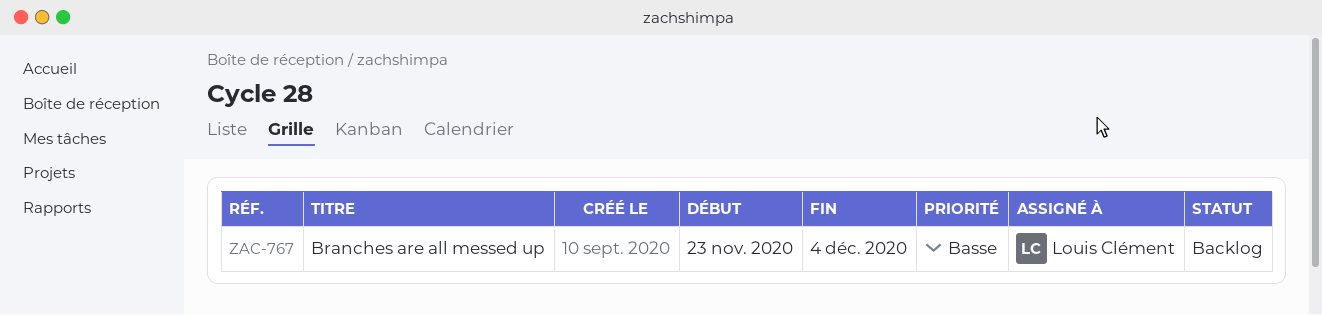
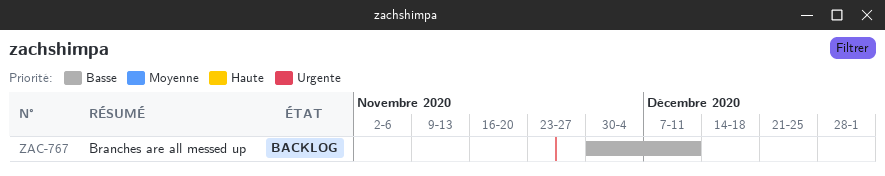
ZAC-767, start: Nov 23 -> Nov 30
ZAC-767, due: Dec 4 -> Dec 11

